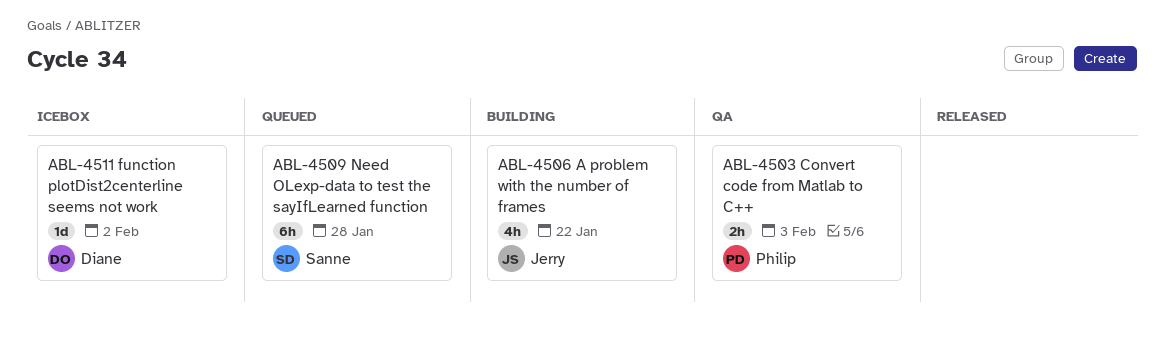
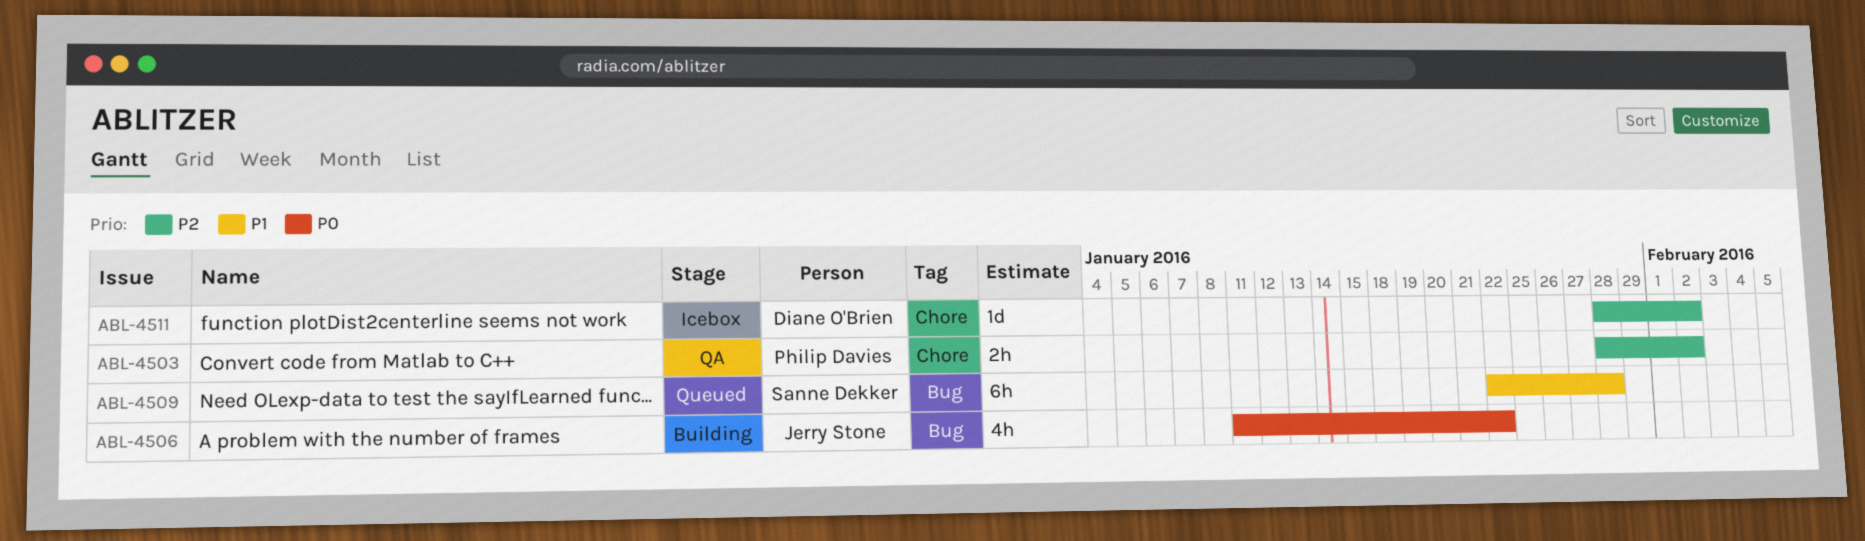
ABL-4503, due: Feb 3 -> Feb 2

